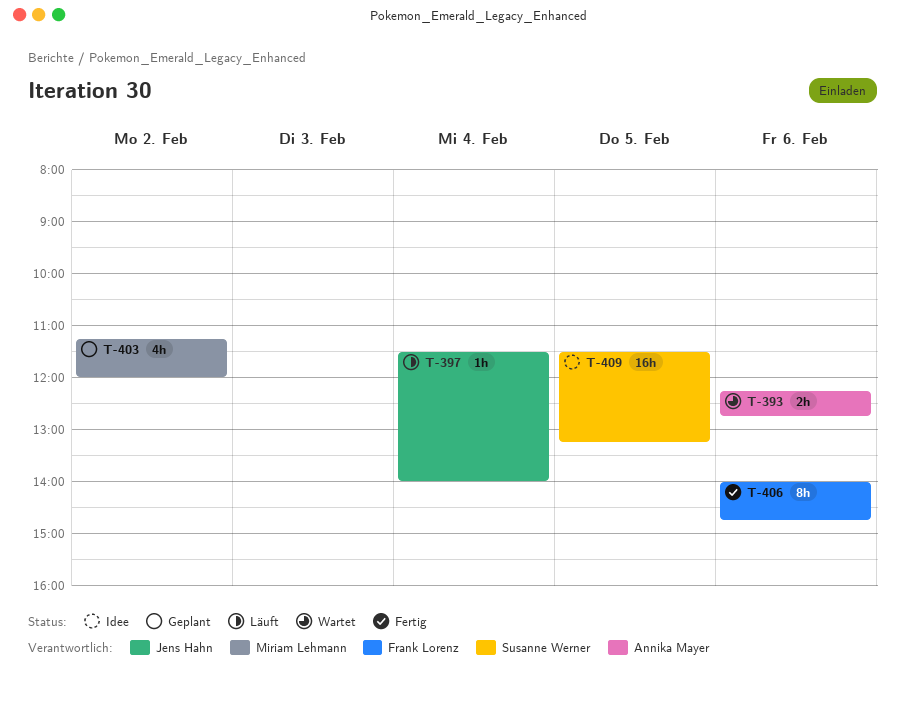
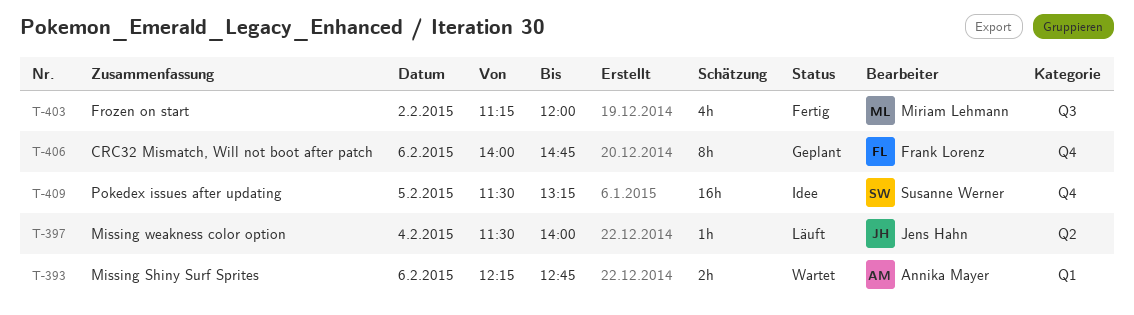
T-403, status: Geplant -> Fertig
T-406, status: Fertig -> Geplant

